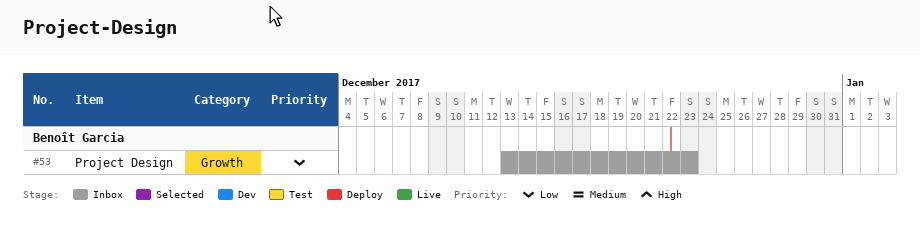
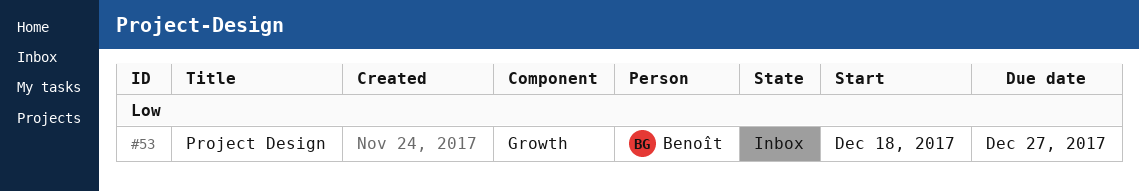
#53, start: Dec 13 -> Dec 18
#53, due: Dec 23 -> Dec 27

